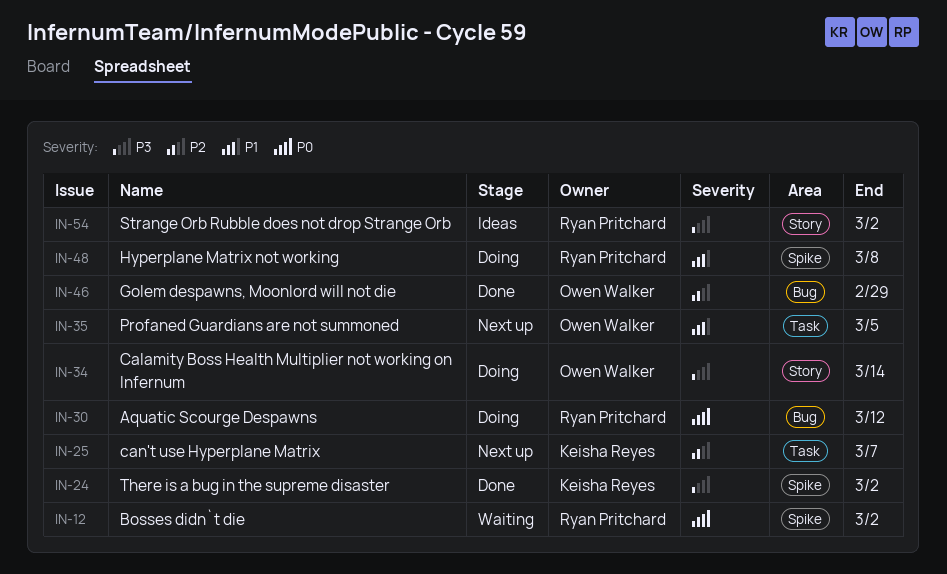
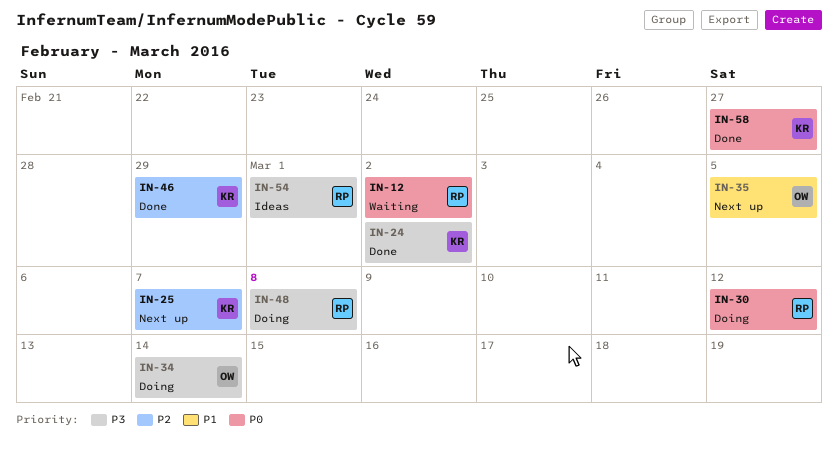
IN-46, owner: Owen Walker -> Keisha Reyes
IN-48, priority: P1 -> P3
IN-54, due: Mar 2 -> Mar 1
IN-58: none -> present

